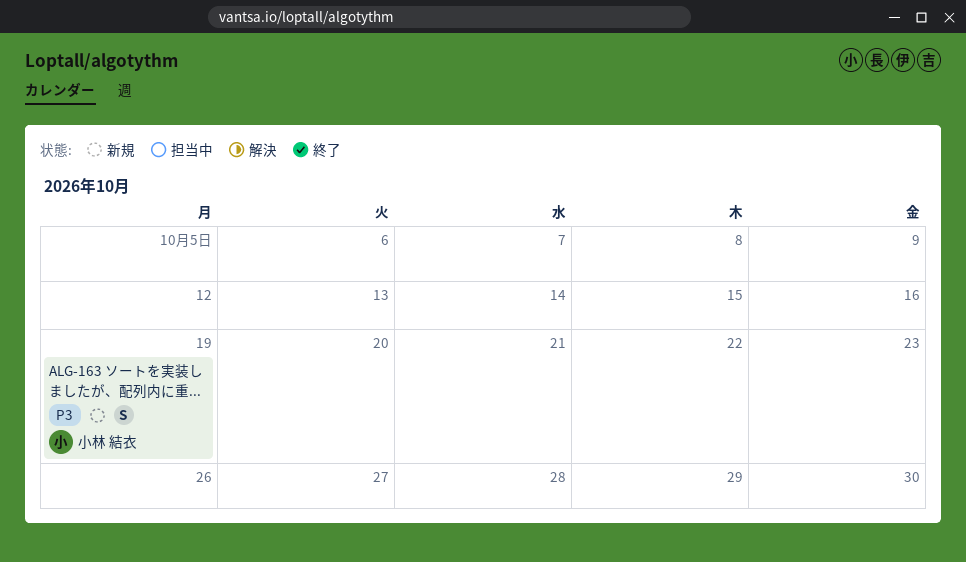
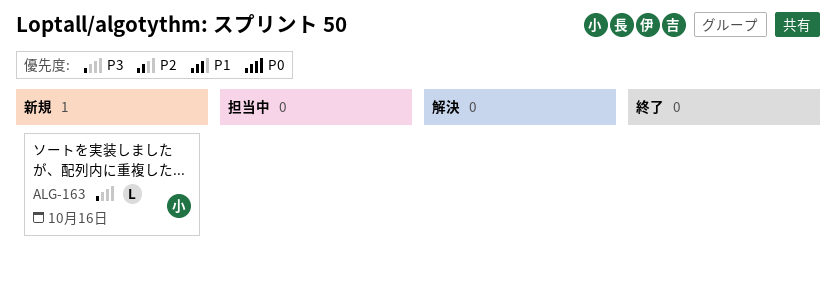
ALG-163, estimate: S -> L
ALG-163, due: Oct 19 -> Oct 16

